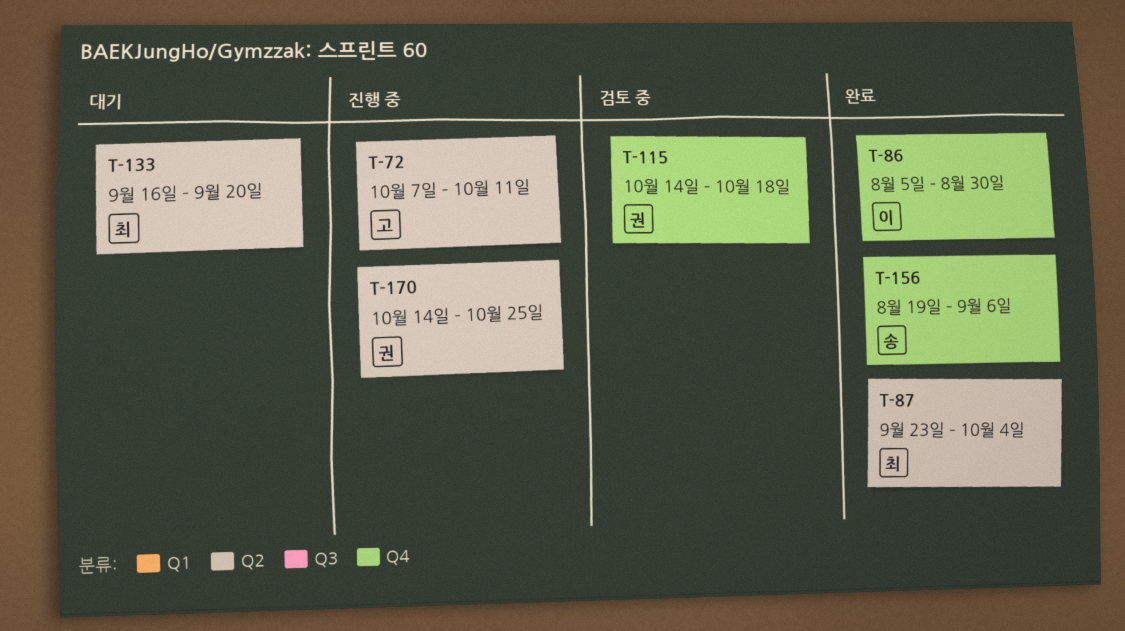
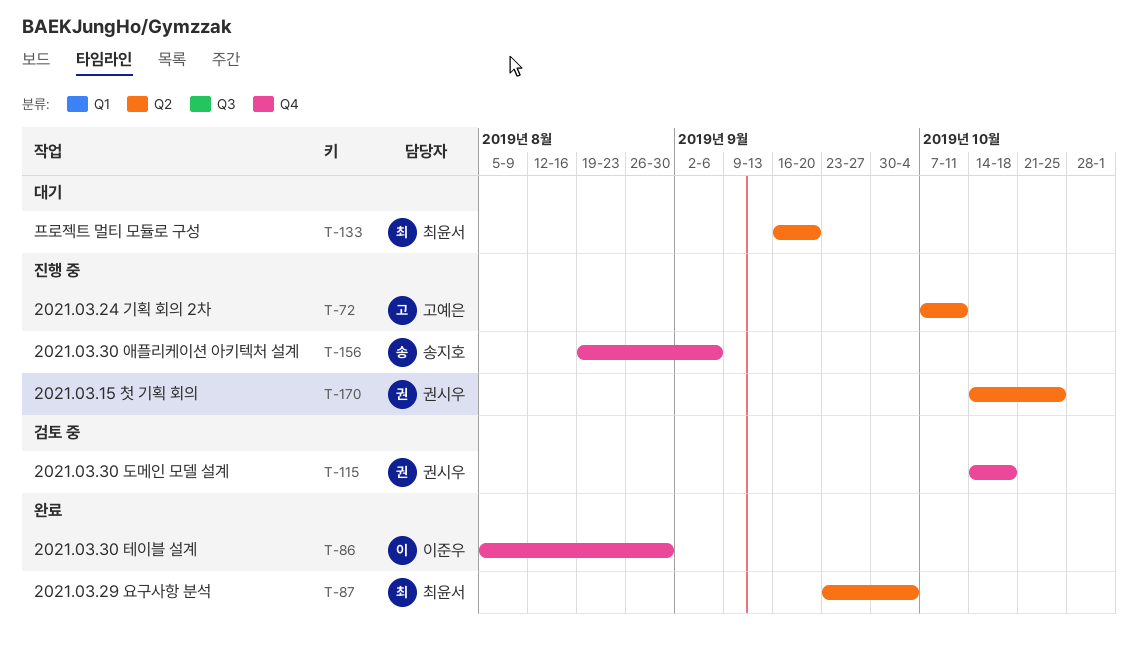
T-156, status: 완료 -> 진행 중

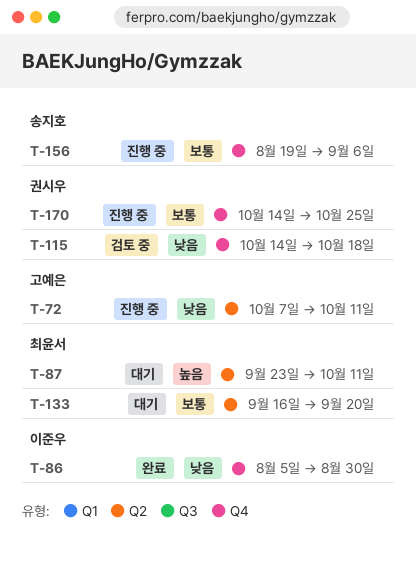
T-87, status: 완료 -> 대기
T-87, due: Oct 4 -> Oct 11
T-170, label: Q2 -> Q4

